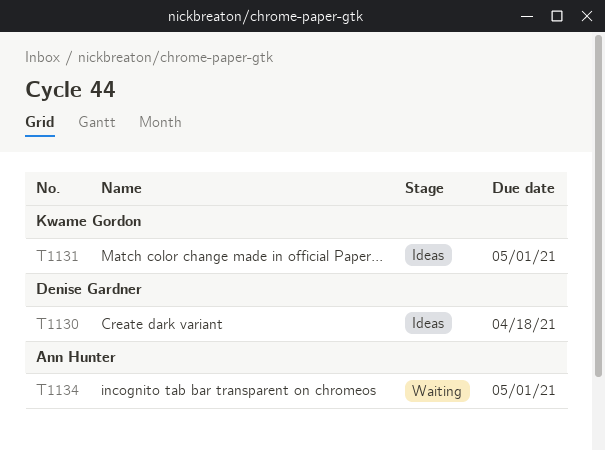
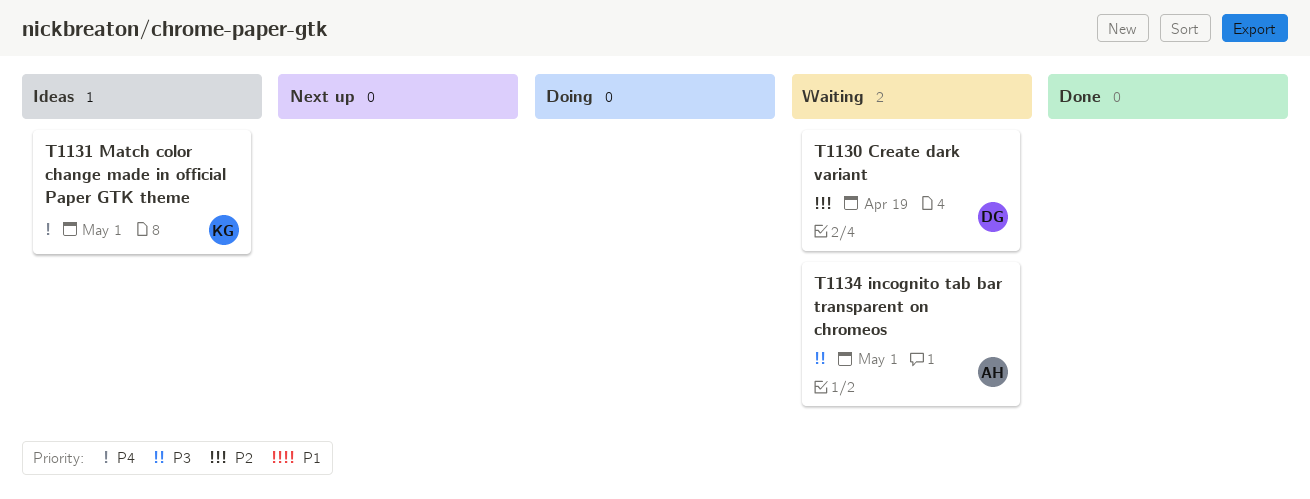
T1130, status: Ideas -> Waiting
T1130, due: Apr 18 -> Apr 19

